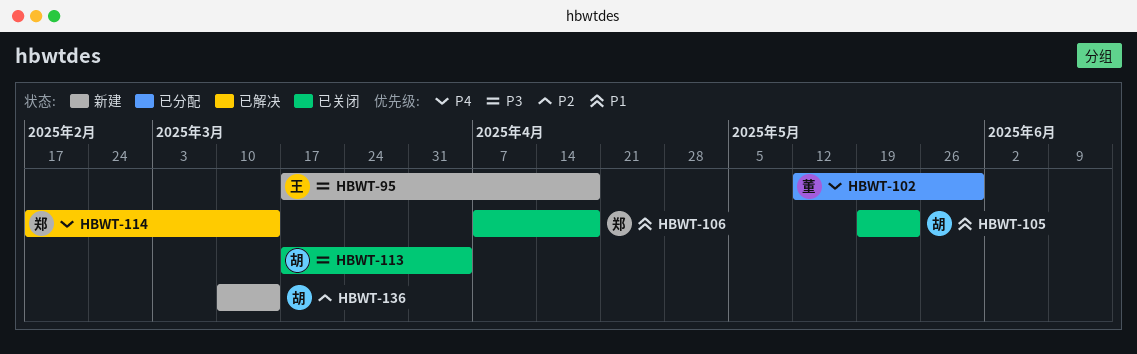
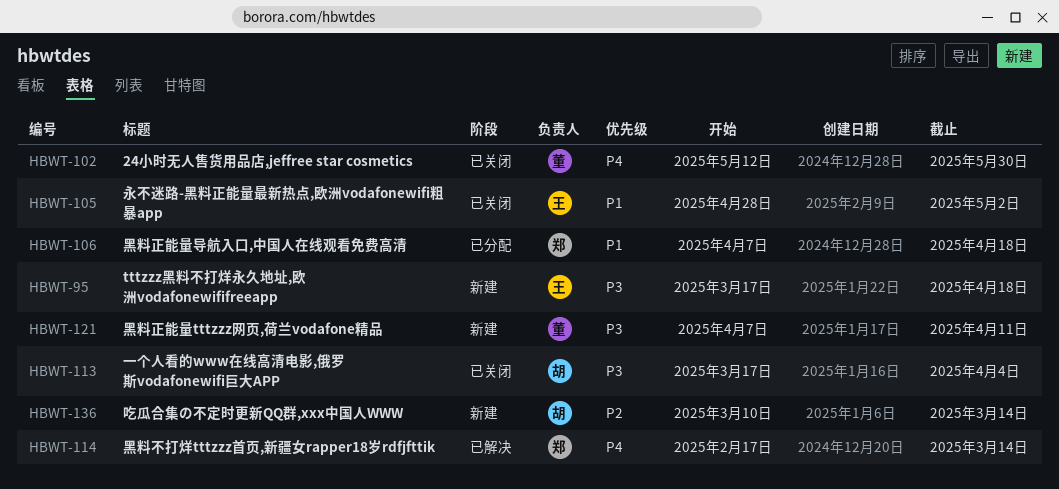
HBWT-102, status: 已分配 -> 已关闭
HBWT-105, owner: 胡 -> 王
HBWT-105, start: May 19 -> Apr 28
HBWT-105, due: May 23 -> May 2
HBWT-106, status: 已关闭 -> 已分配
HBWT-121: none -> present

